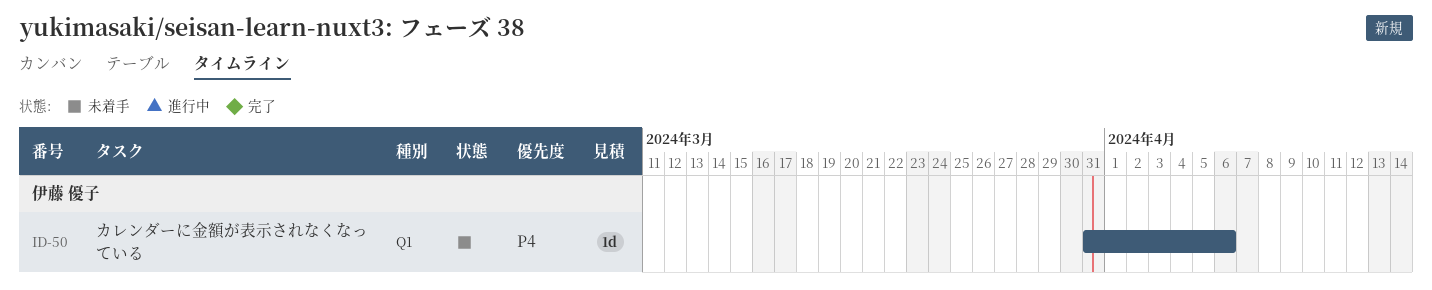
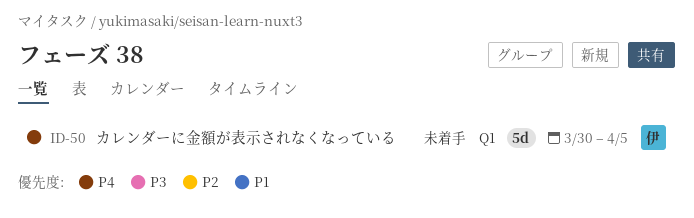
ID-50, estimate: 1d -> 5d
ID-50, start: Mar 31 -> Mar 30
ID-50, due: Apr 6 -> Apr 5

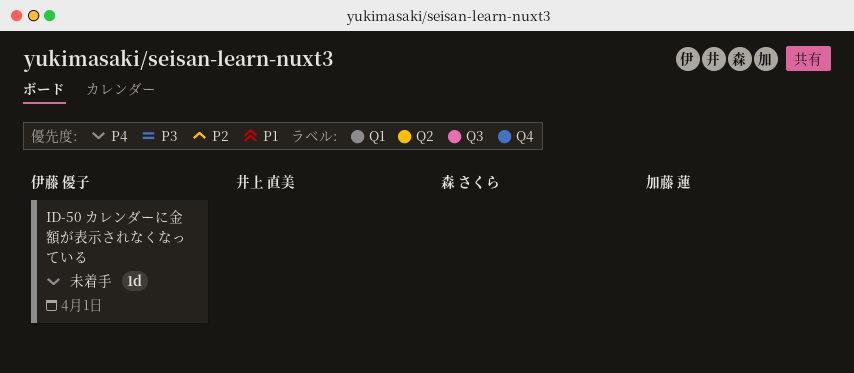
ID-50, estimate: 5d -> 1d
ID-50, due: Apr 5 -> Apr 1

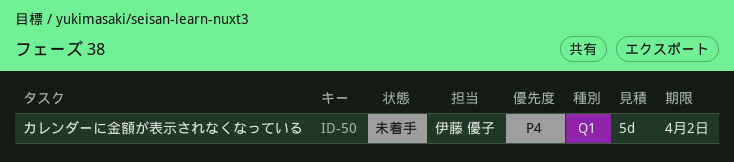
ID-50, estimate: 1d -> 5d
ID-50, due: Apr 1 -> Apr 2

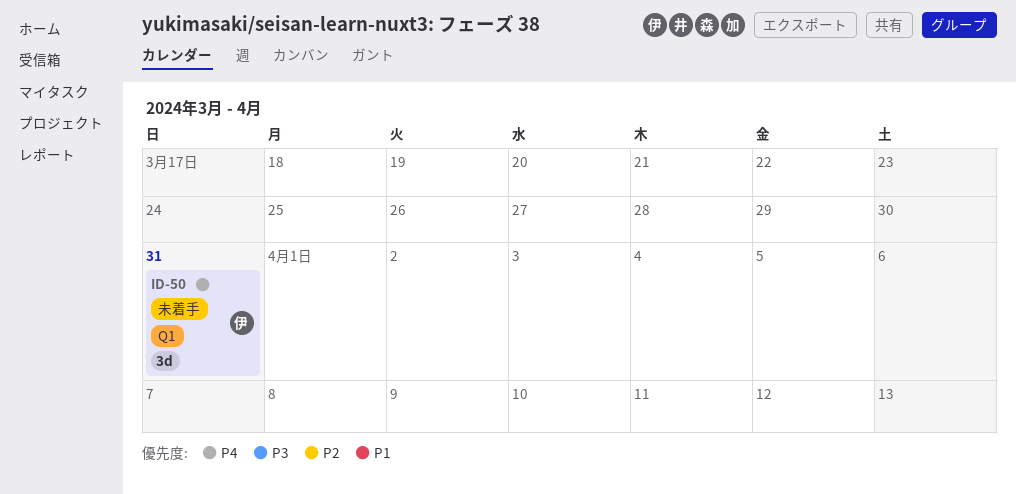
ID-50, estimate: 5d -> 3d
ID-50, due: Apr 2 -> Mar 31

